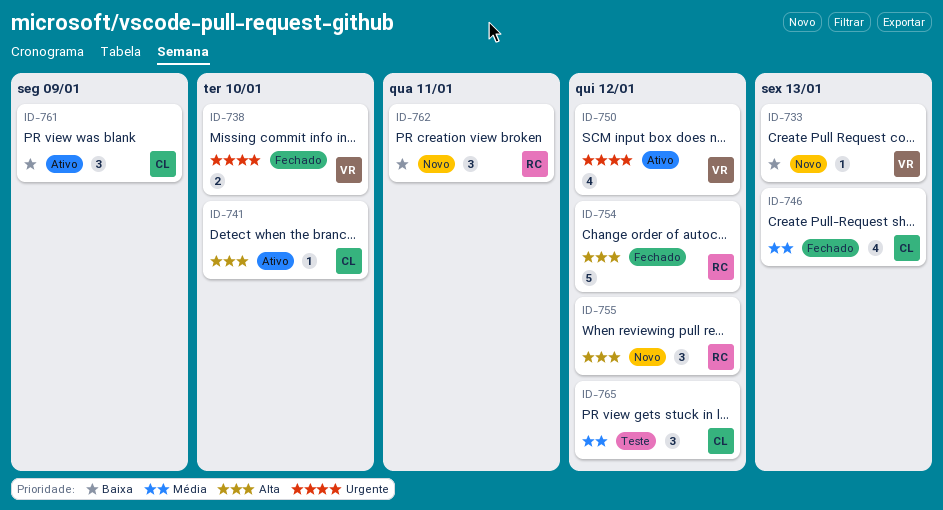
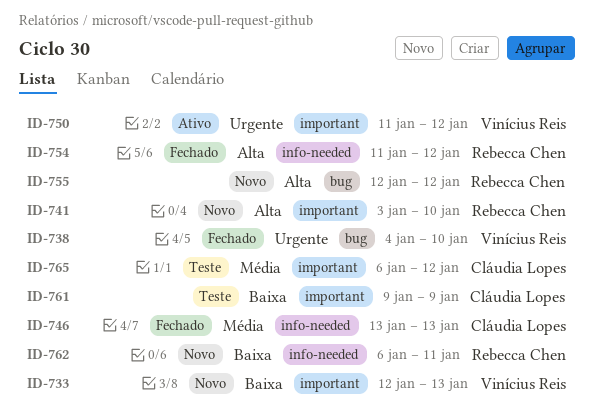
ID-741, status: Ativo -> Novo
ID-741, owner: Cláudia Lopes -> Rebecca Chen
ID-761, status: Ativo -> Teste

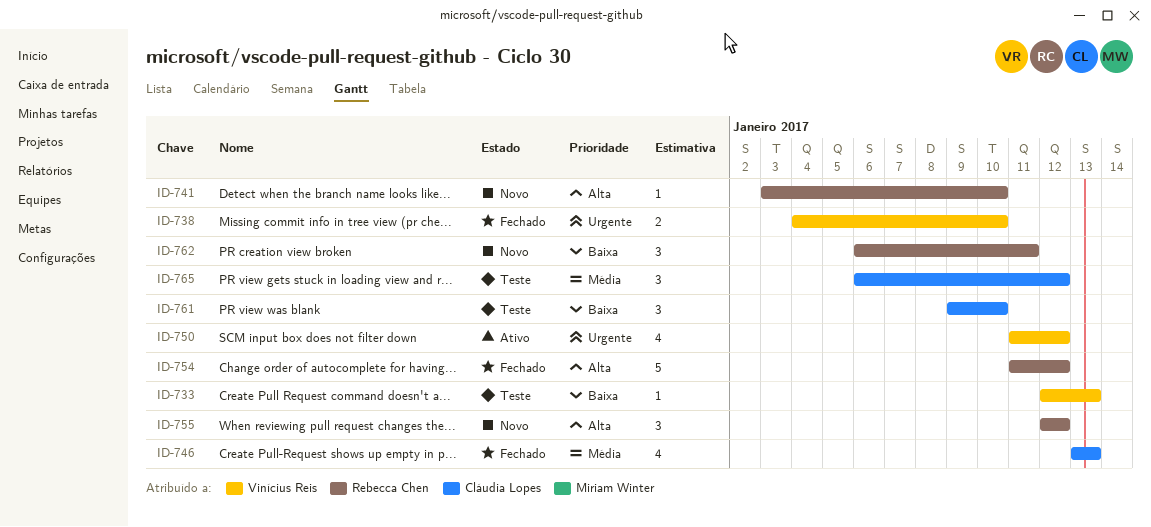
ID-733, status: Novo -> Teste
ID-761, due: Jan 9 -> Jan 10

